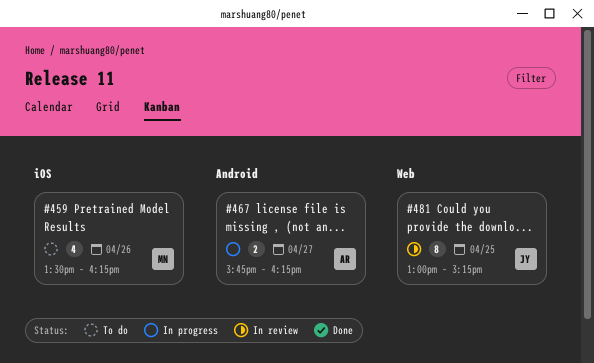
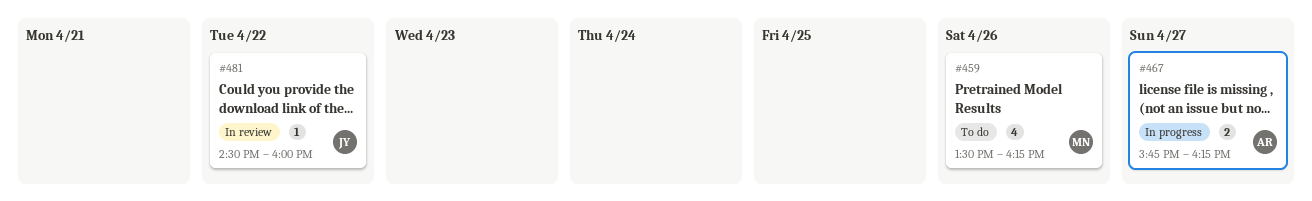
#481, estimate: 8 -> 1
#481, day: Apr 25 -> Apr 22
#481, begins: 13:00 -> 14:30
#481, ends: 15:15 -> 16:00

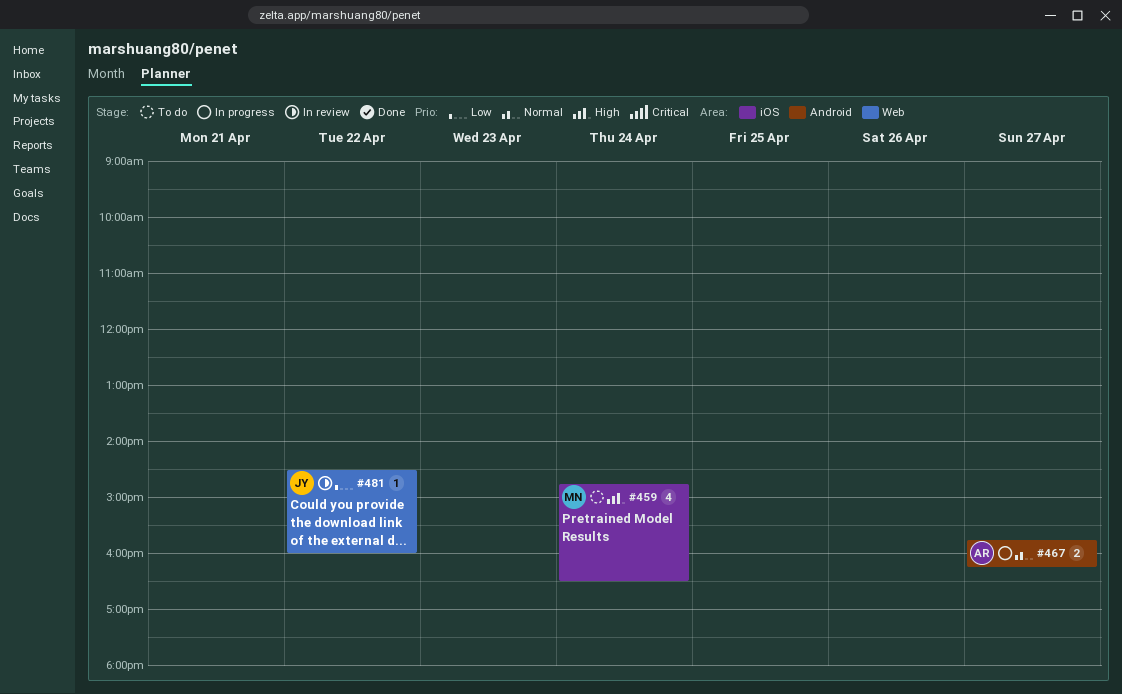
#459, day: Apr 26 -> Apr 24
#459, begins: 13:30 -> 14:45
#459, ends: 16:15 -> 16:30

